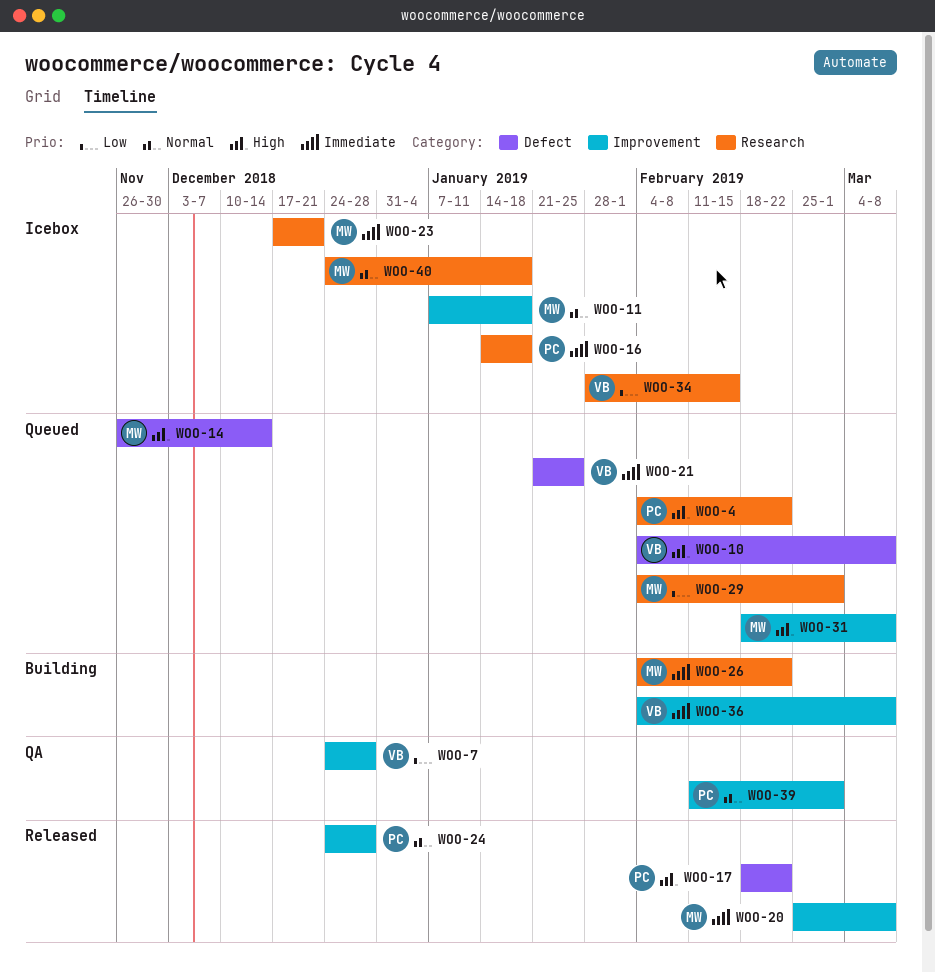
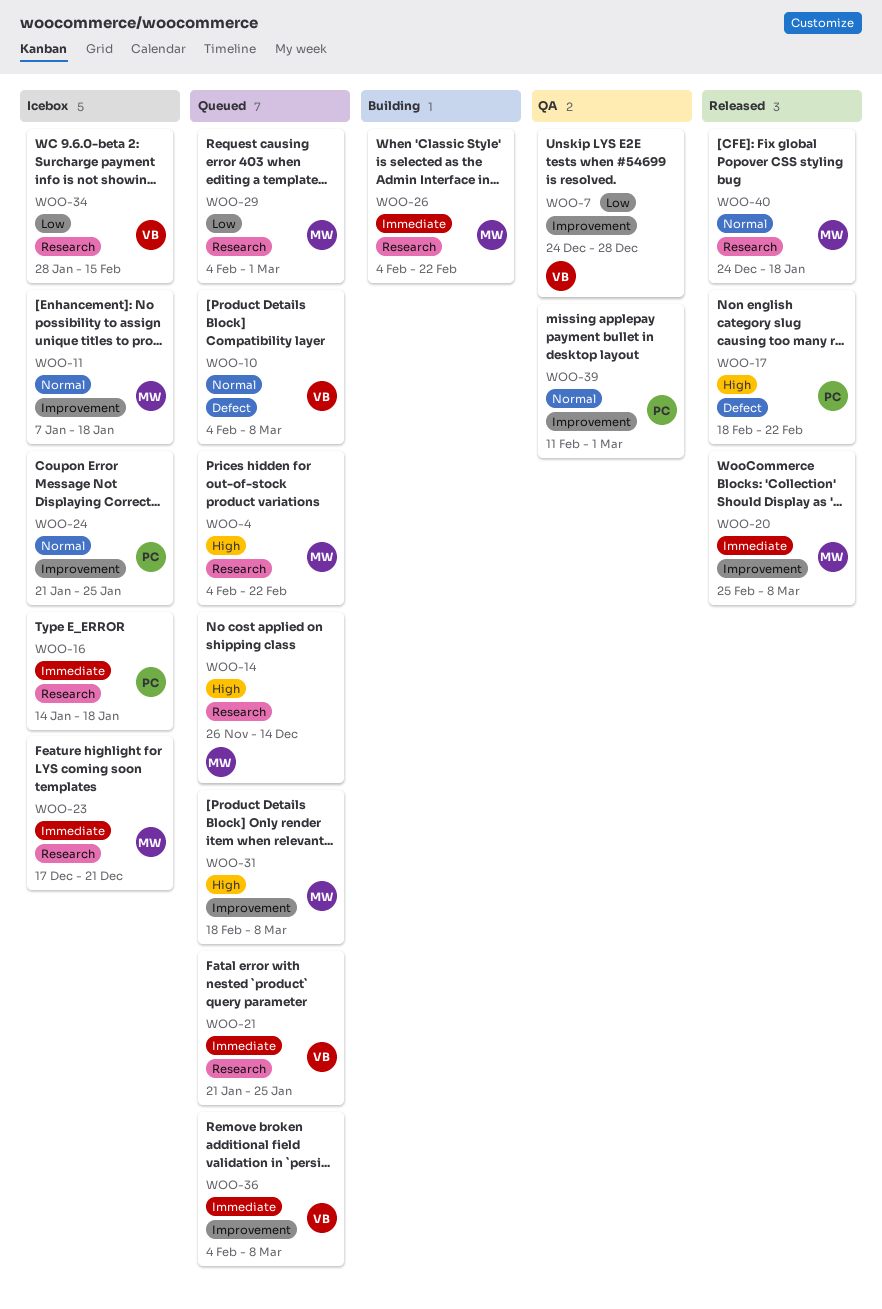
WOO-4, owner: PC -> MW
WOO-10, priority: High -> Normal
WOO-14, label: Defect -> Research
WOO-21, label: Defect -> Research
WOO-24, status: Released -> Icebox
WOO-24, start: Dec 24 -> Jan 21
WOO-24, due: Dec 28 -> Jan 25
WOO-36, status: Building -> Queued
WOO-40, status: Icebox -> Released

